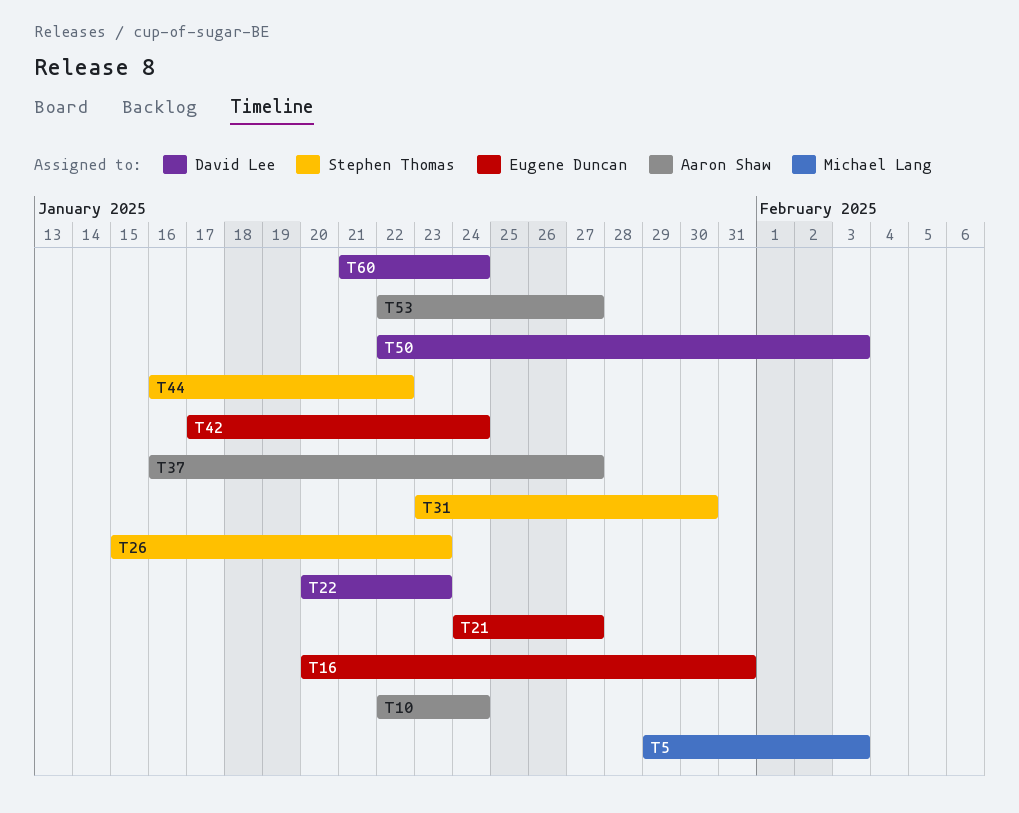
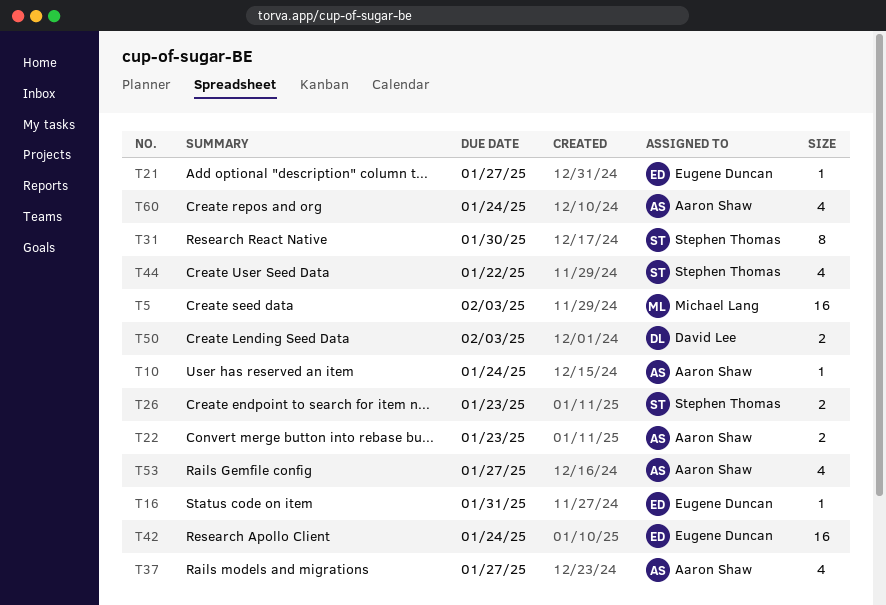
T22, owner: David Lee -> Aaron Shaw
T60, owner: David Lee -> Aaron Shaw

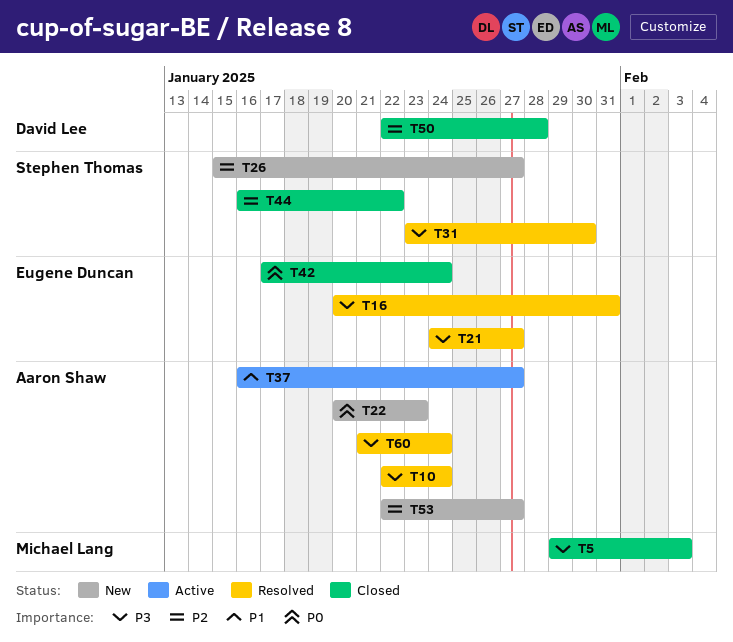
T26, due: Jan 23 -> Jan 27
T50, due: Feb 3 -> Jan 28

